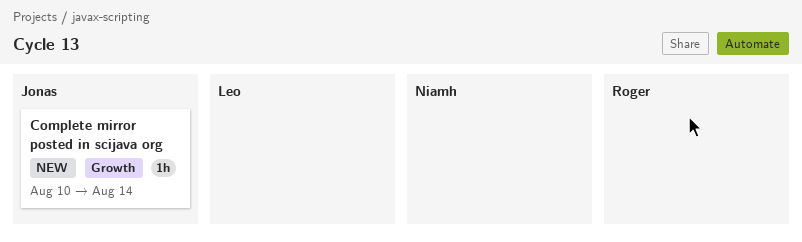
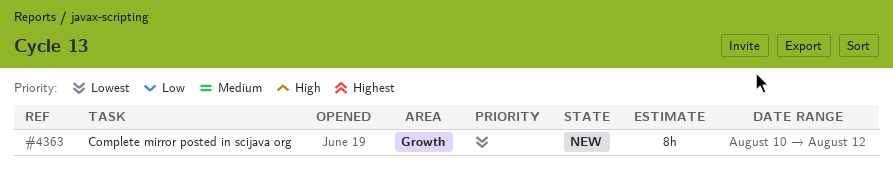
Complete mirror posted in scijava org, estimate: 1h -> 8h
Complete mirror posted in scijava org, due: Aug 14 -> Aug 12

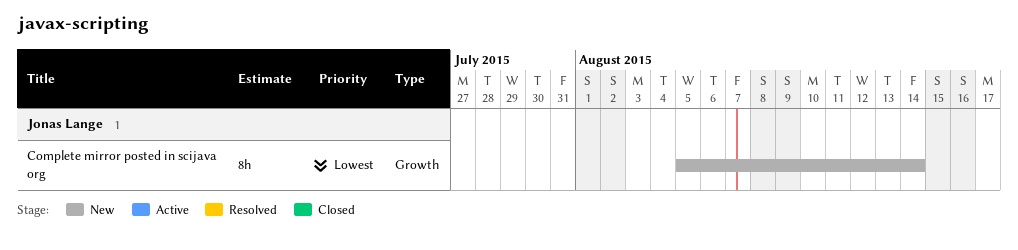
Complete mirror posted in scijava org, start: Aug 10 -> Aug 5
Complete mirror posted in scijava org, due: Aug 12 -> Aug 14

